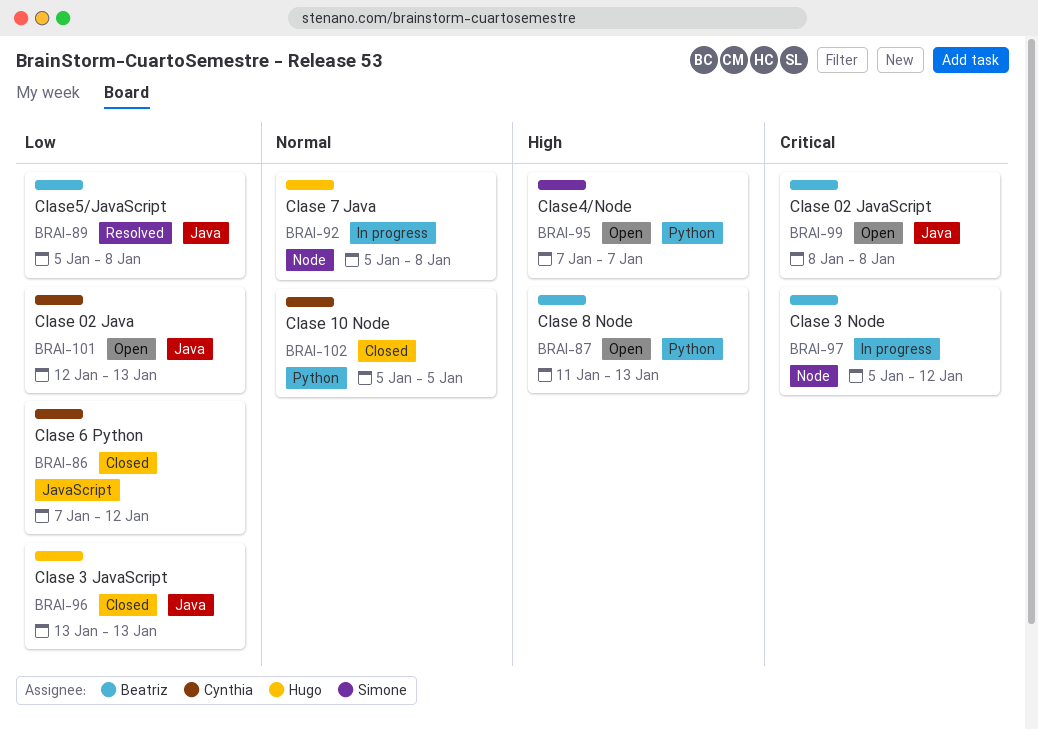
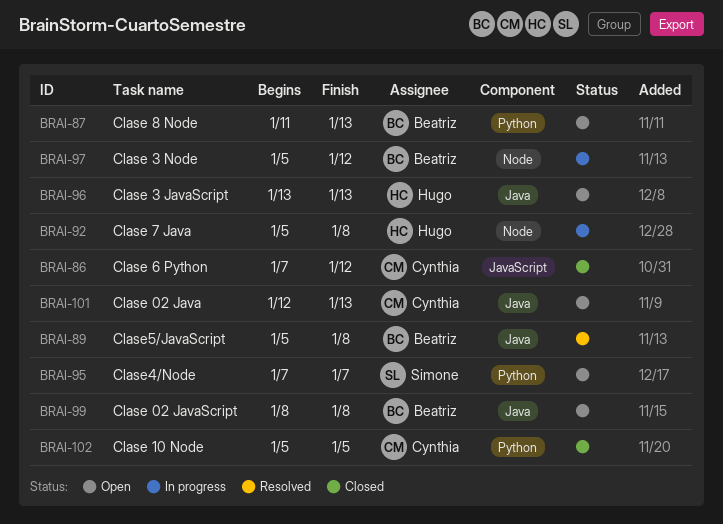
BRAI-96, status: Closed -> Open

